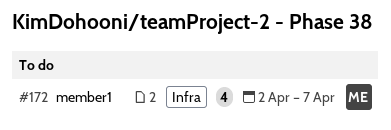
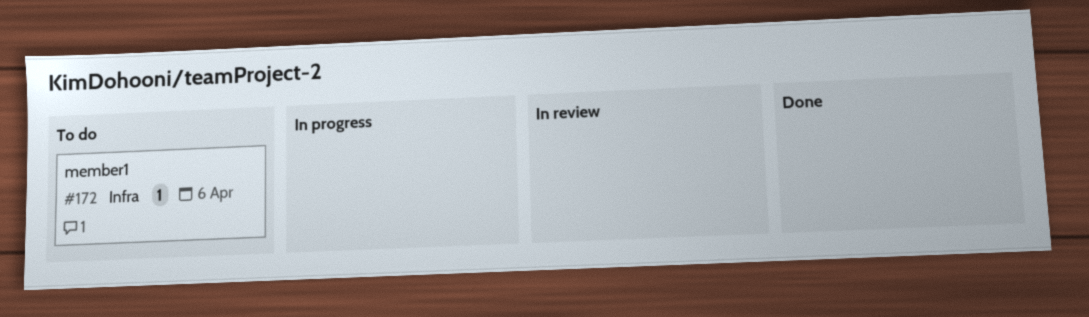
#172, estimate: 4 -> 1
#172, due: Apr 7 -> Apr 6

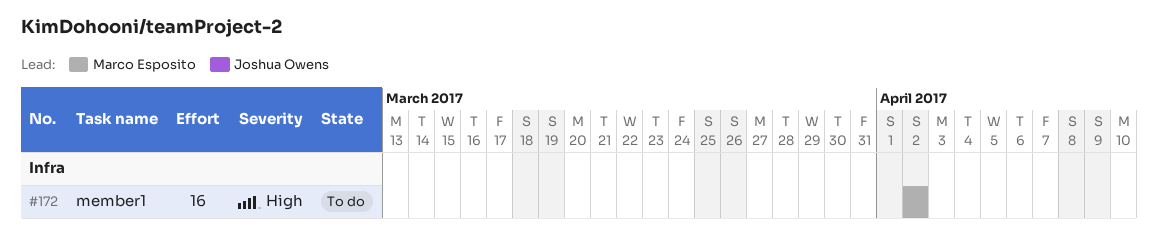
#172, estimate: 1 -> 16
#172, due: Apr 6 -> Apr 2

